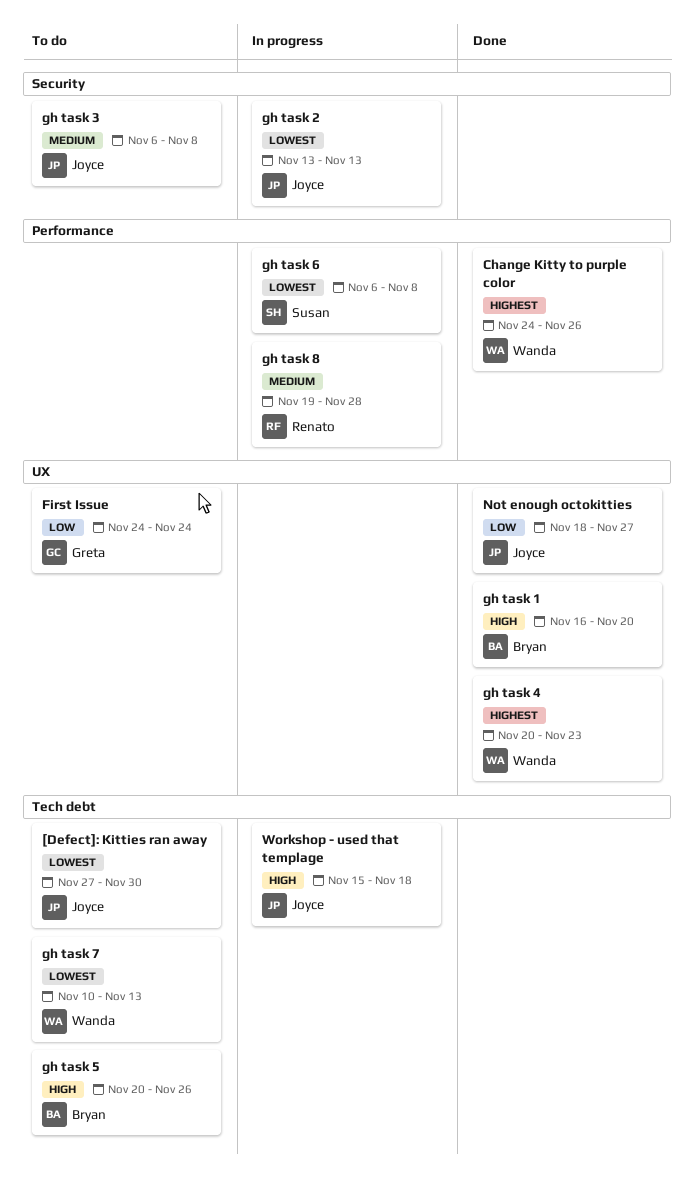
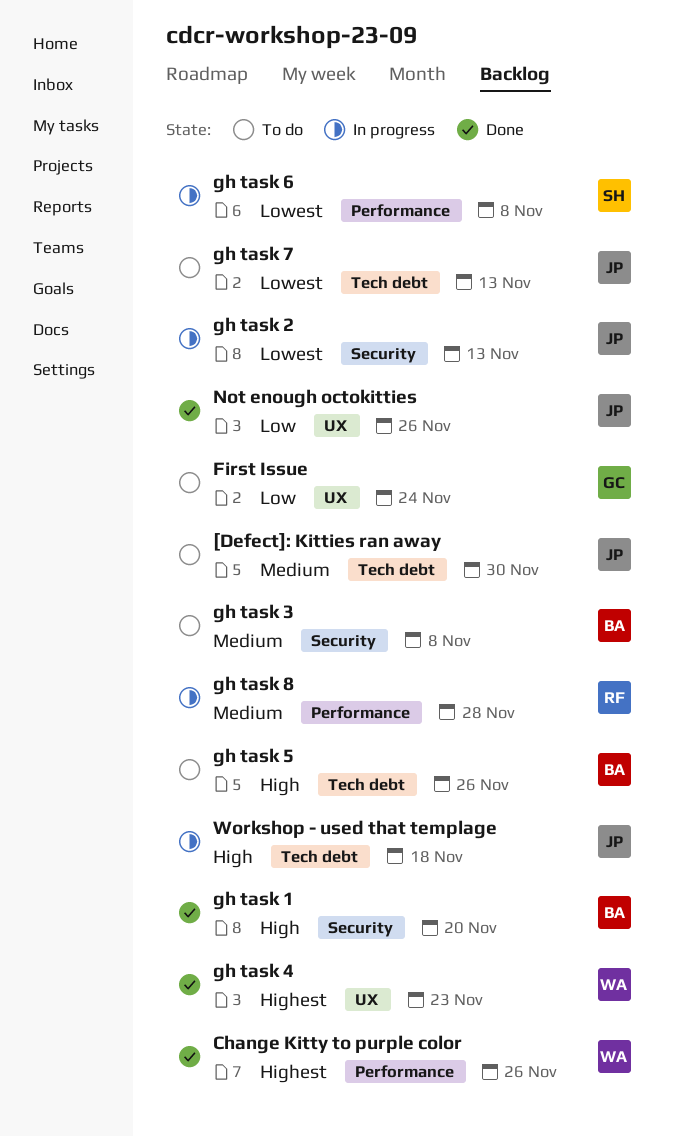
[Defect]: Kitties ran away, priority: Lowest -> Medium
gh task 1, label: UX -> Security
gh task 3, owner: Joyce -> Bryan
gh task 7, owner: Wanda -> Joyce
Not enough octokitties, due: Nov 27 -> Nov 26

